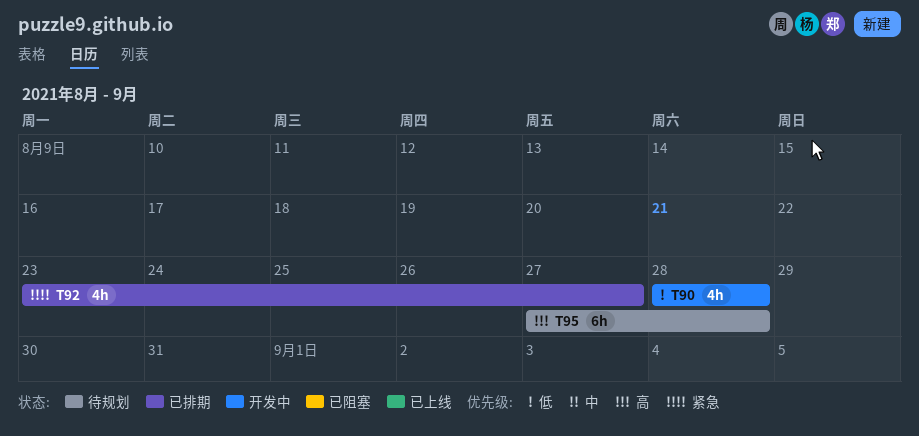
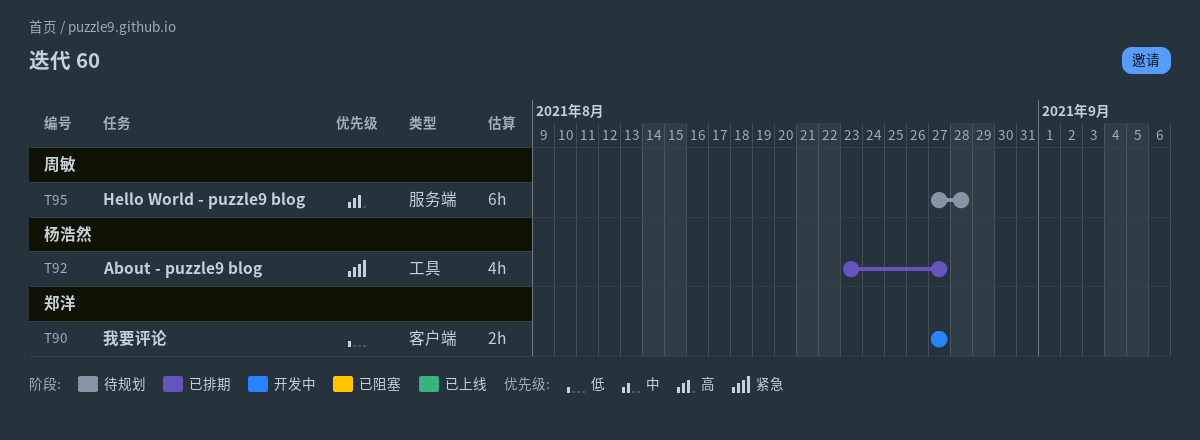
T90, estimate: 4h -> 2h
T90, start: Aug 28 -> Aug 27
T90, due: Aug 28 -> Aug 27

